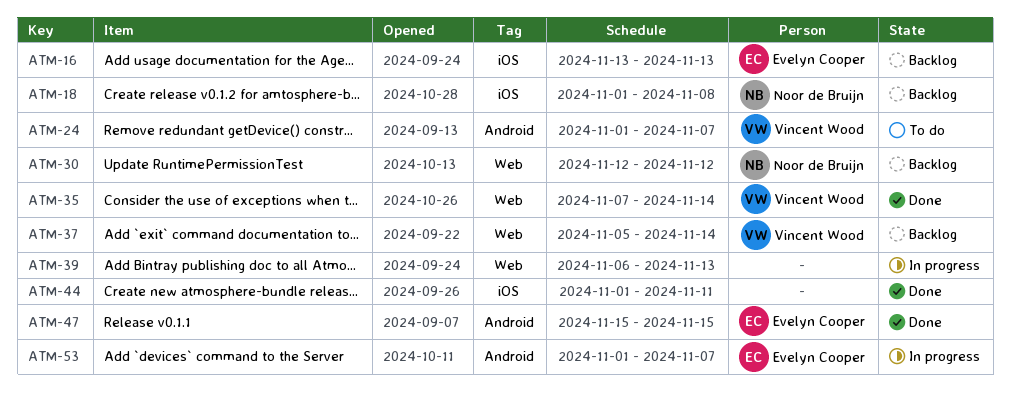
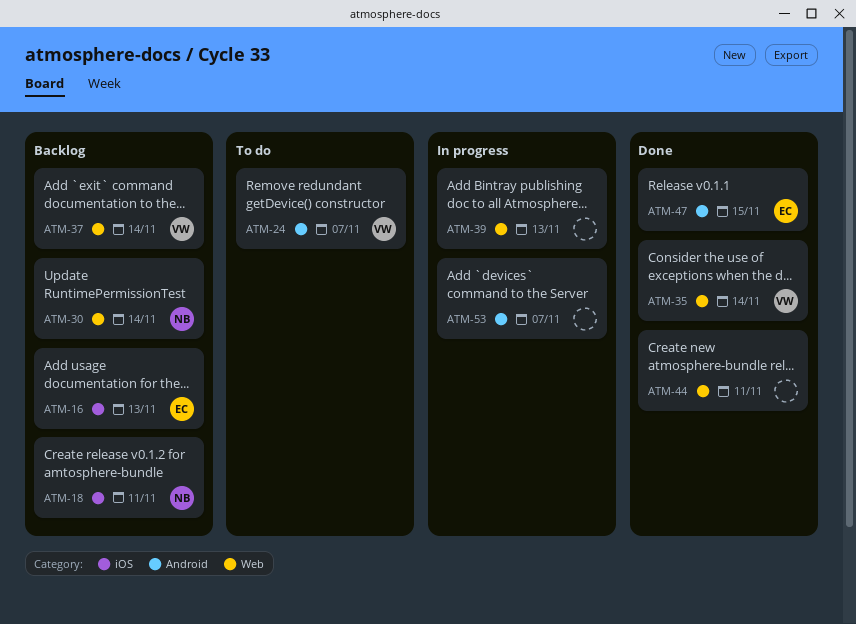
ATM-18, due: Nov 8 -> Nov 11
ATM-30, due: Nov 12 -> Nov 14
ATM-44, label: iOS -> Web
ATM-53, owner: Evelyn Cooper -> none

